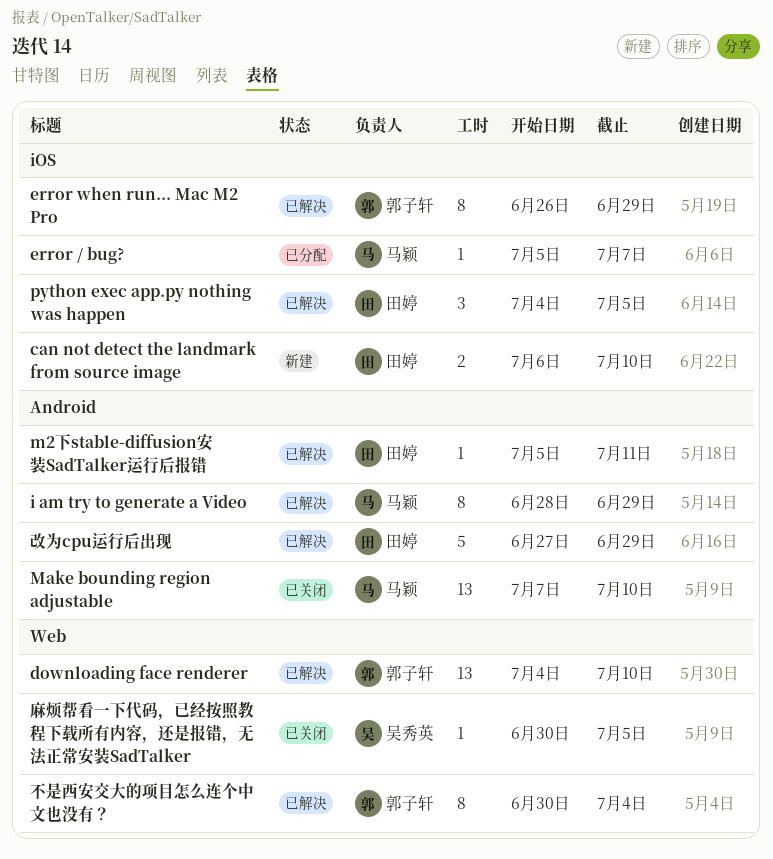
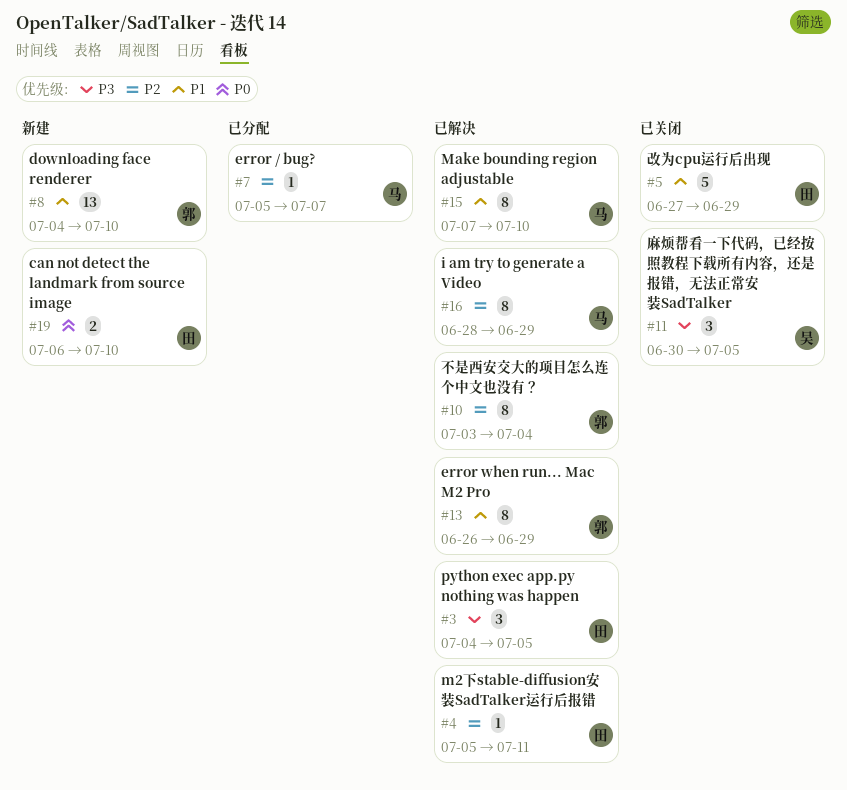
downloading face renderer, status: 已解决 -> 新建
Make bounding region adjustable, status: 已关闭 -> 已解决
Make bounding region adjustable, estimate: 13 -> 8
不是西安交大的项目怎么连个中文也没有？, start: Jun 30 -> Jul 3
改为cpu运行后出现, status: 已解决 -> 已关闭
麻烦帮看一下代码，已经按照教程下载所有内容，还是报错，无法正常安装SadTalker, estimate: 1 -> 3

